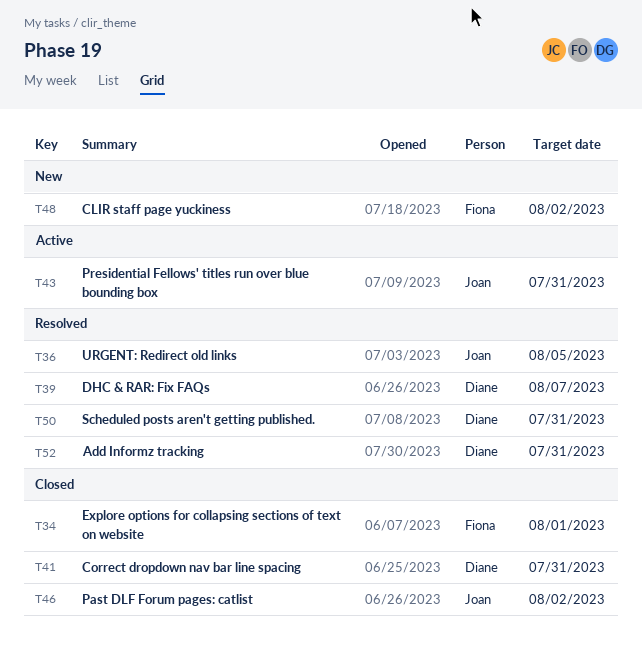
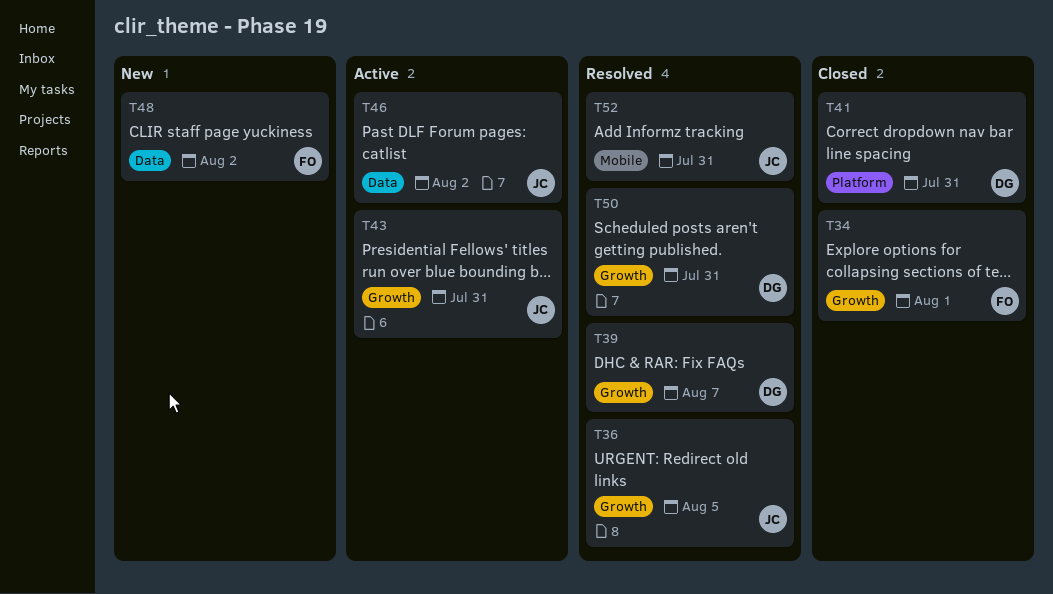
T46, status: Closed -> Active
T52, owner: Diane -> Joan

